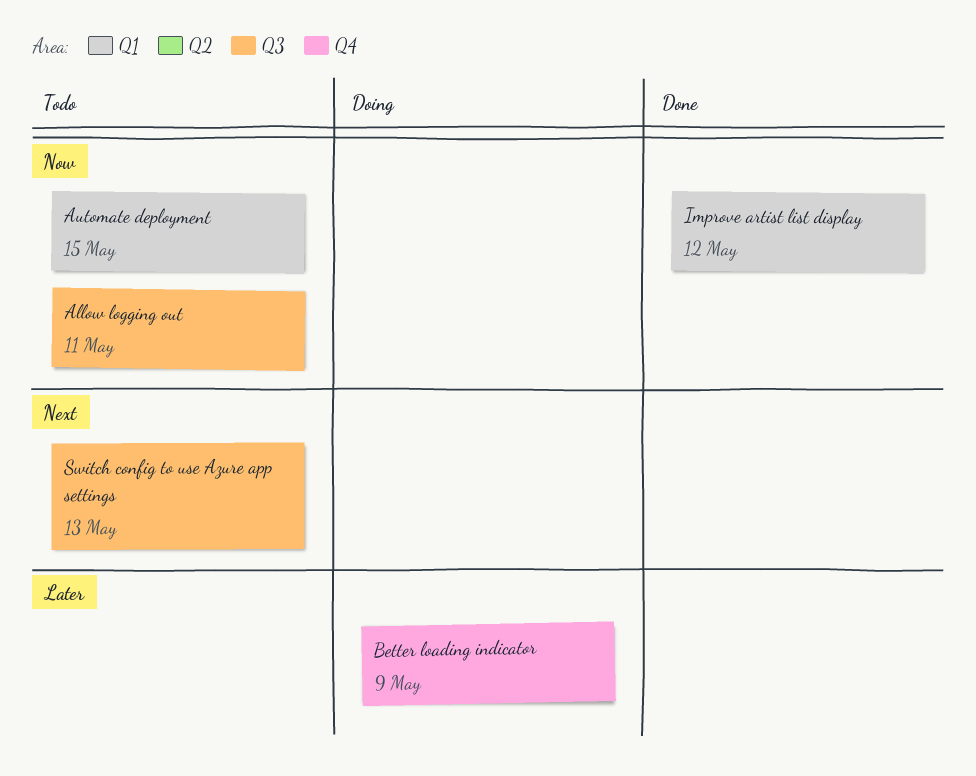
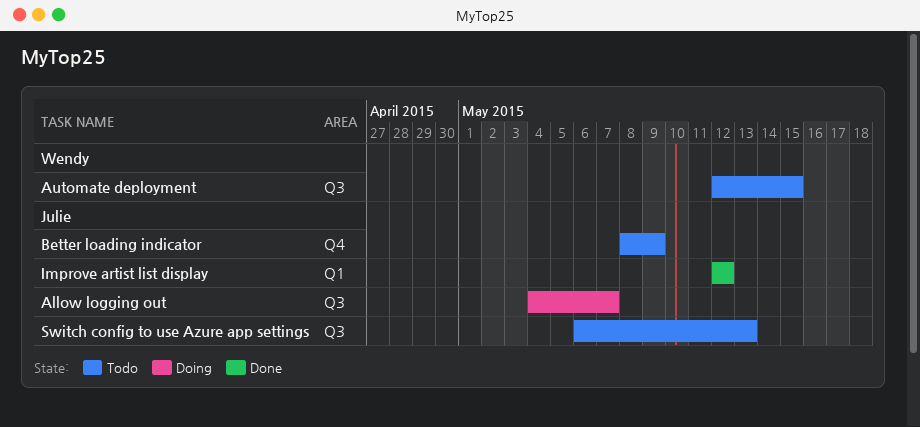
Allow logging out, status: Todo -> Doing
Allow logging out, due: May 11 -> May 7
Automate deployment, label: Q1 -> Q3
Better loading indicator, status: Doing -> Todo

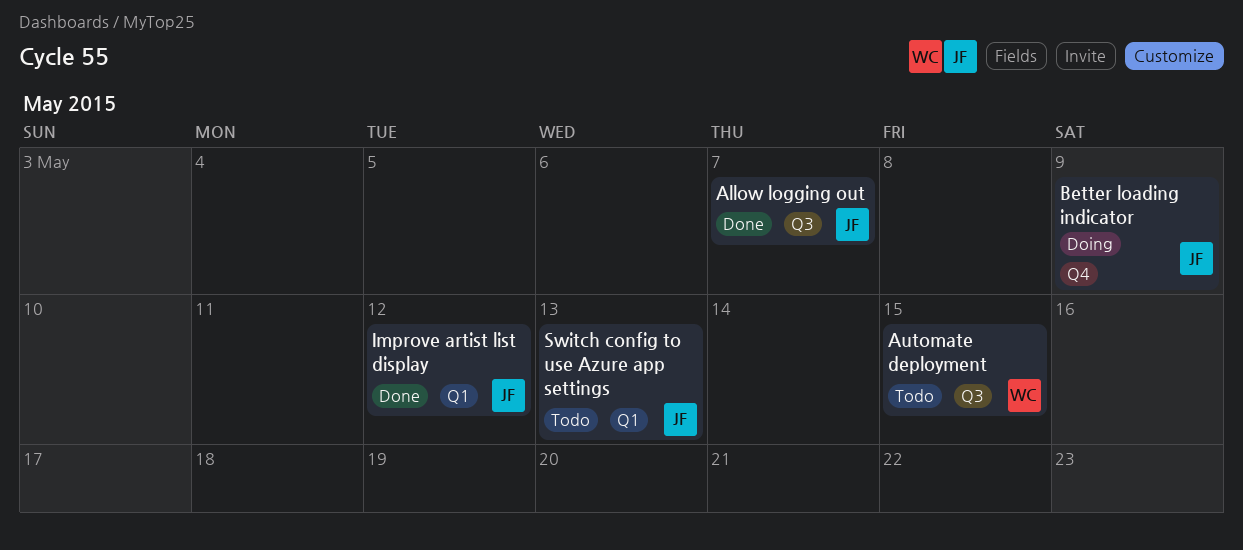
Allow logging out, status: Doing -> Done
Better loading indicator, status: Todo -> Doing
Switch config to use Azure app settings, label: Q3 -> Q1

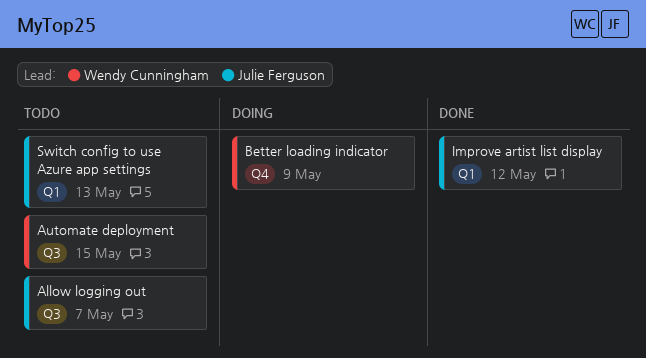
Allow logging out, status: Done -> Todo
Better loading indicator, owner: Julie Ferguson -> Wendy Cunningham

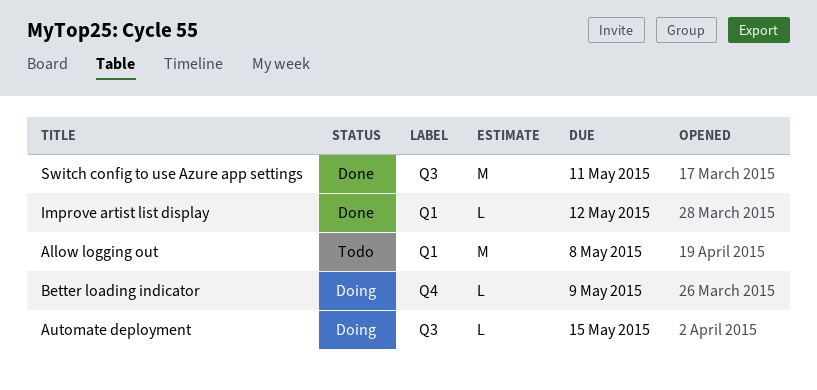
Allow logging out, label: Q3 -> Q1
Allow logging out, due: May 7 -> May 8
Automate deployment, status: Todo -> Doing
Switch config to use Azure app settings, status: Todo -> Done
Switch config to use Azure app settings, label: Q1 -> Q3
Switch config to use Azure app settings, due: May 13 -> May 11

